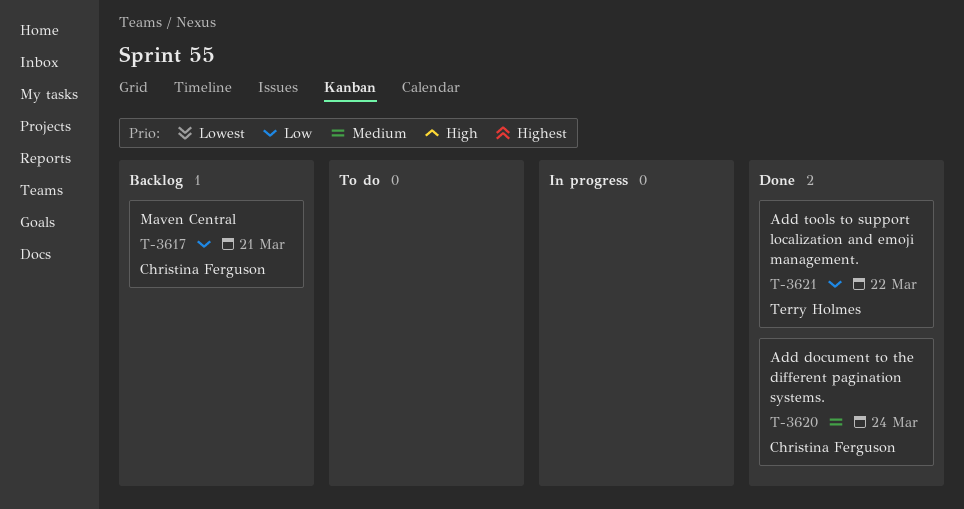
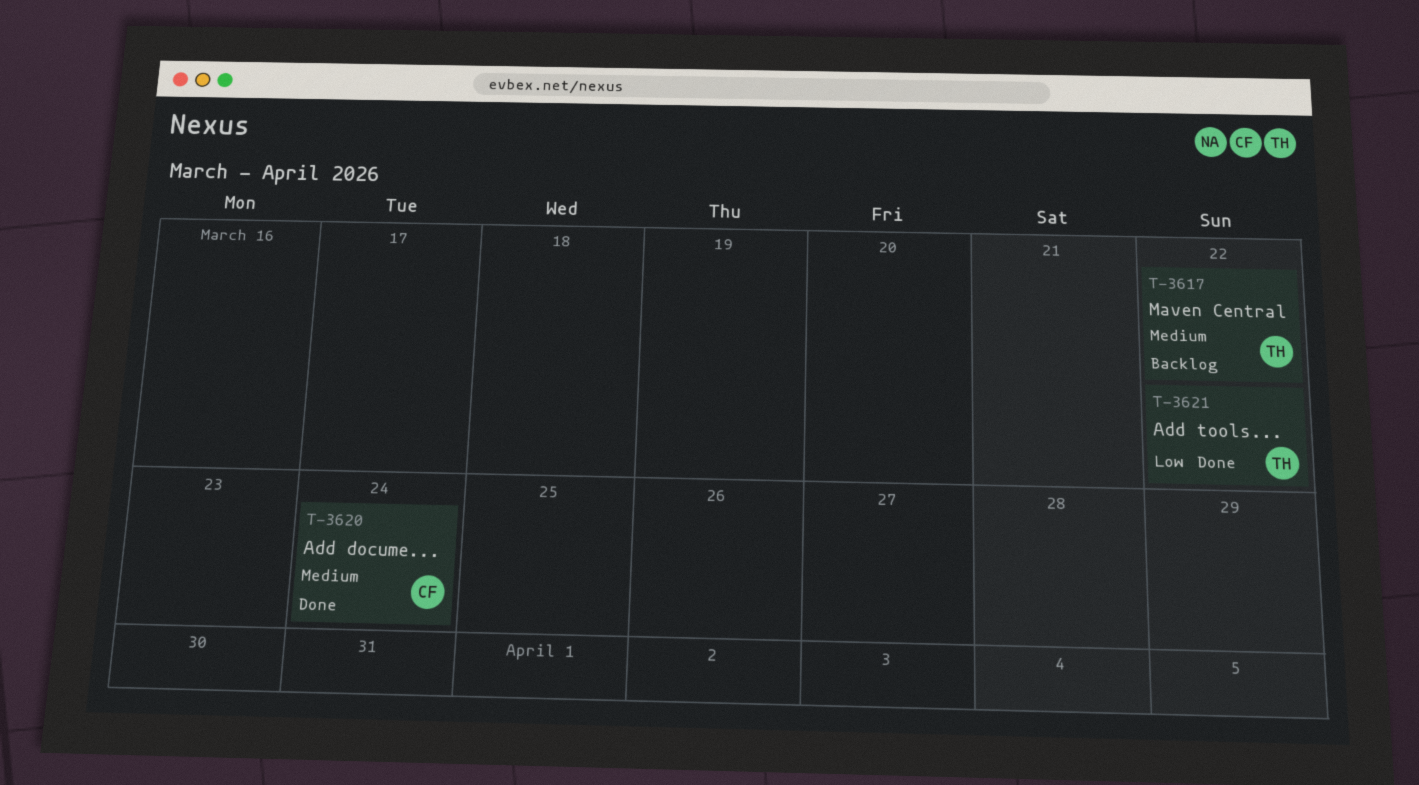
T-3617, owner: Christina Ferguson -> Terry Holmes
T-3617, priority: Low -> Medium
T-3617, due: Mar 21 -> Mar 22

